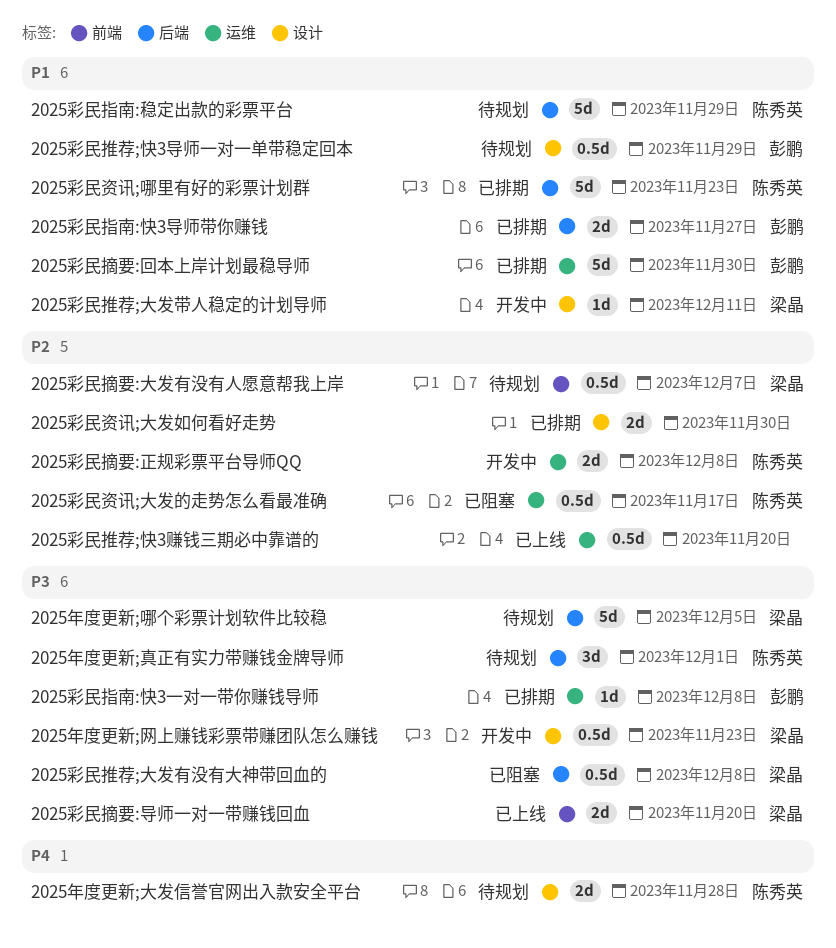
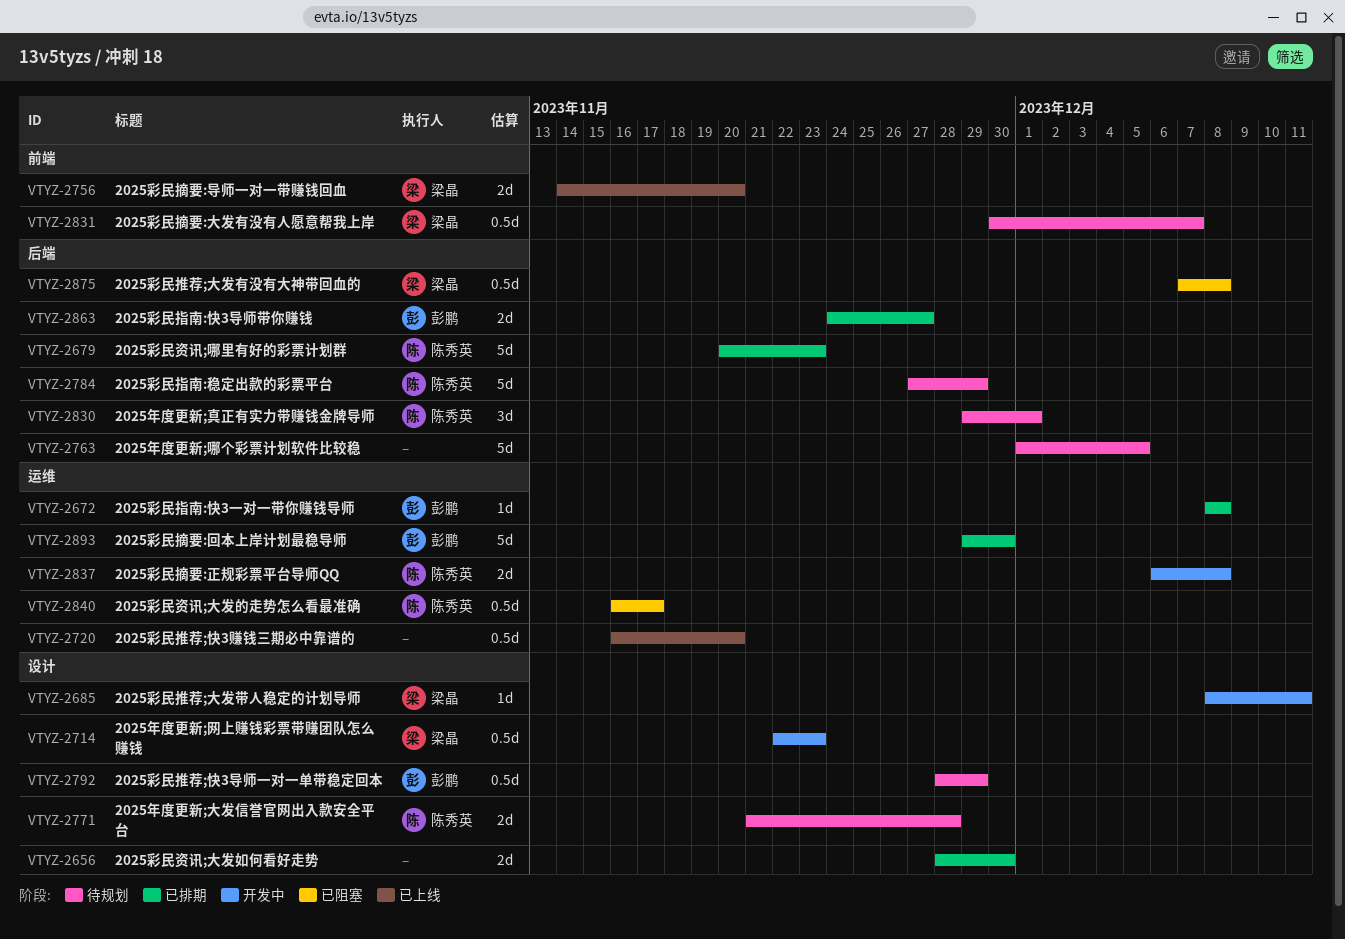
2025年度更新;哪个彩票计划软件比较稳, owner: 梁晶 -> none

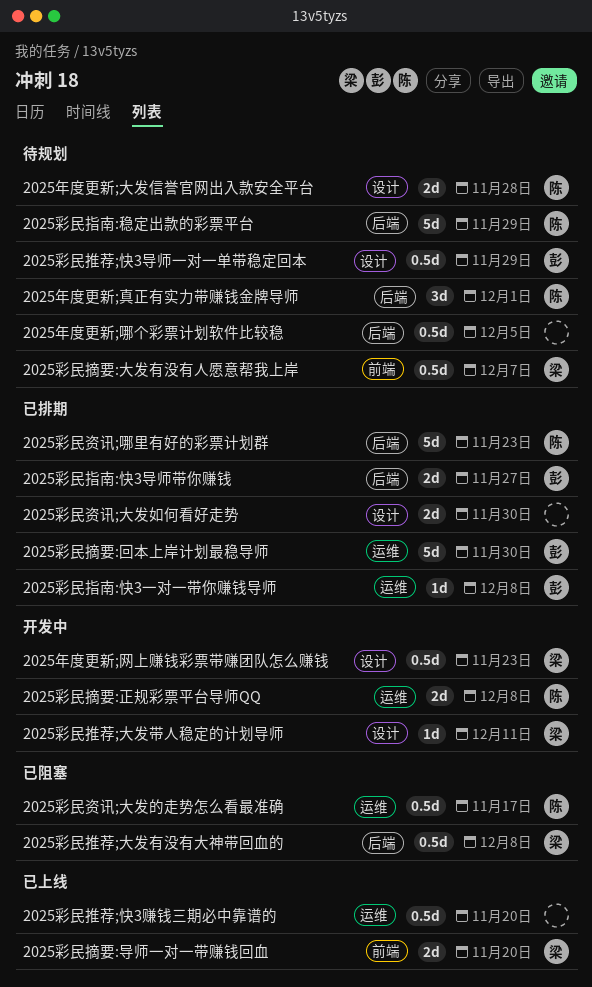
2025年度更新;哪个彩票计划软件比较稳, estimate: 5d -> 0.5d

